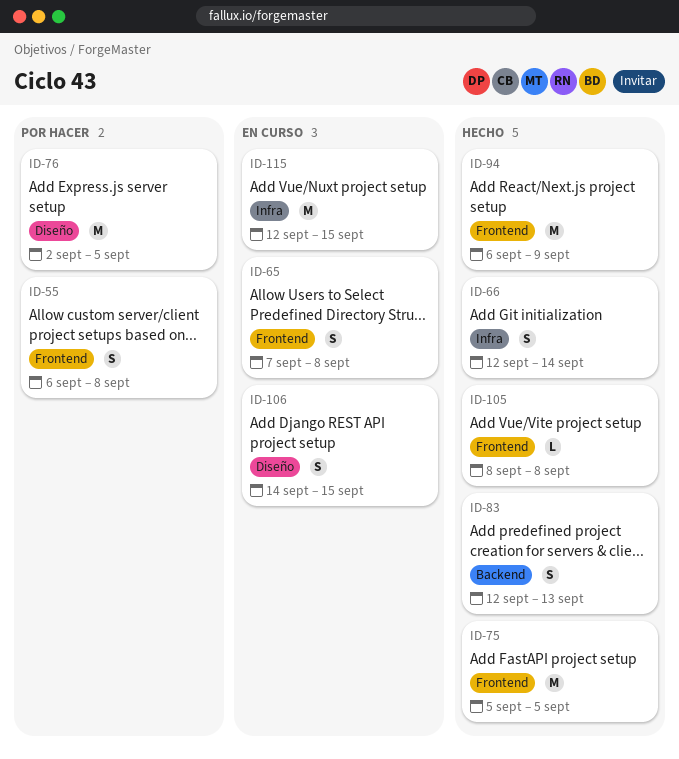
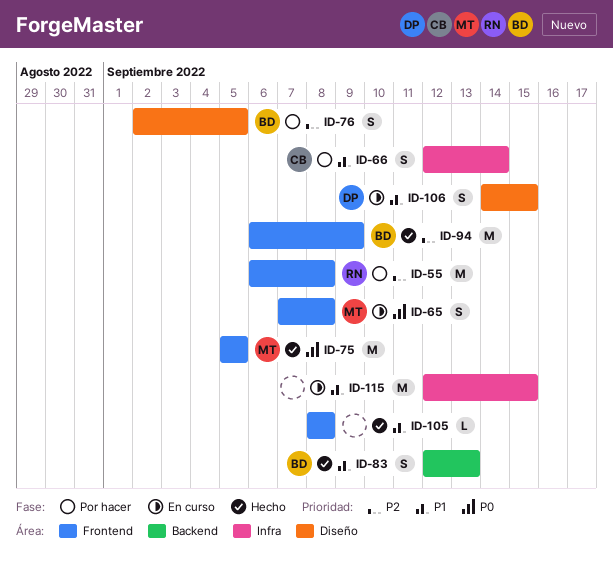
ID-55, estimate: S -> M
ID-66, status: Hecho -> Por hacer
ID-76, estimate: M -> S

